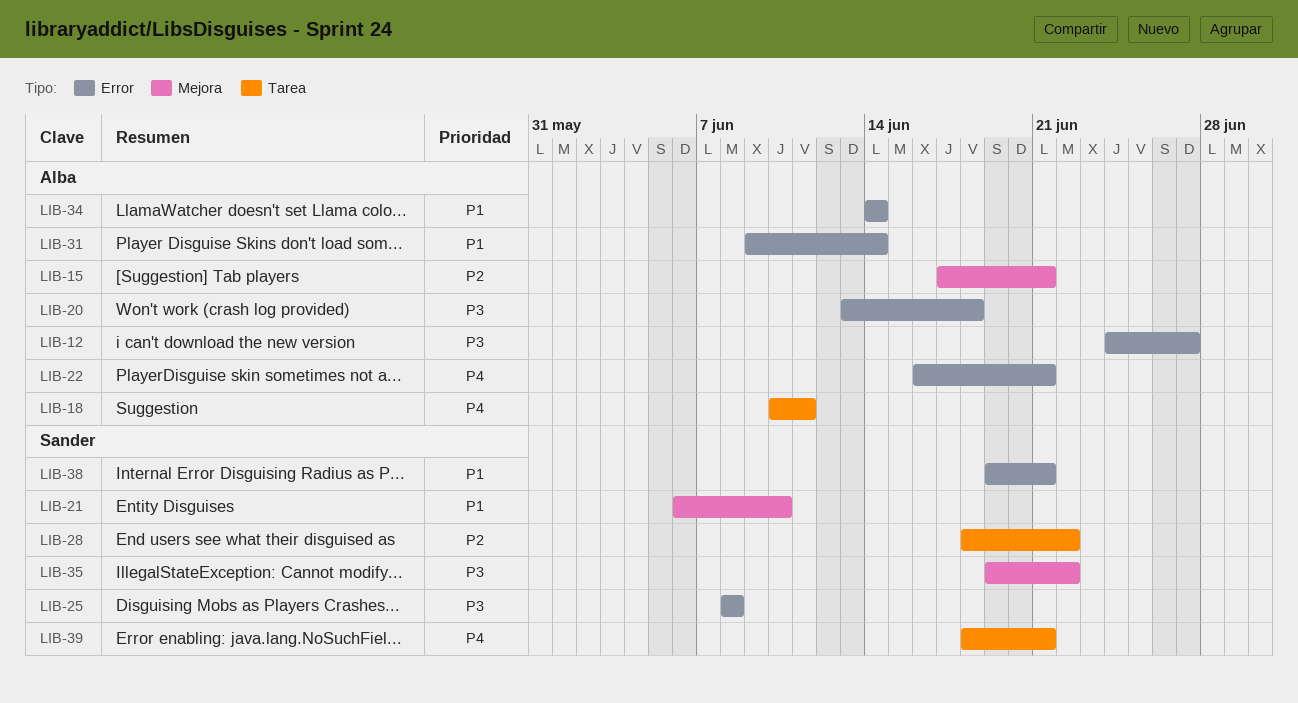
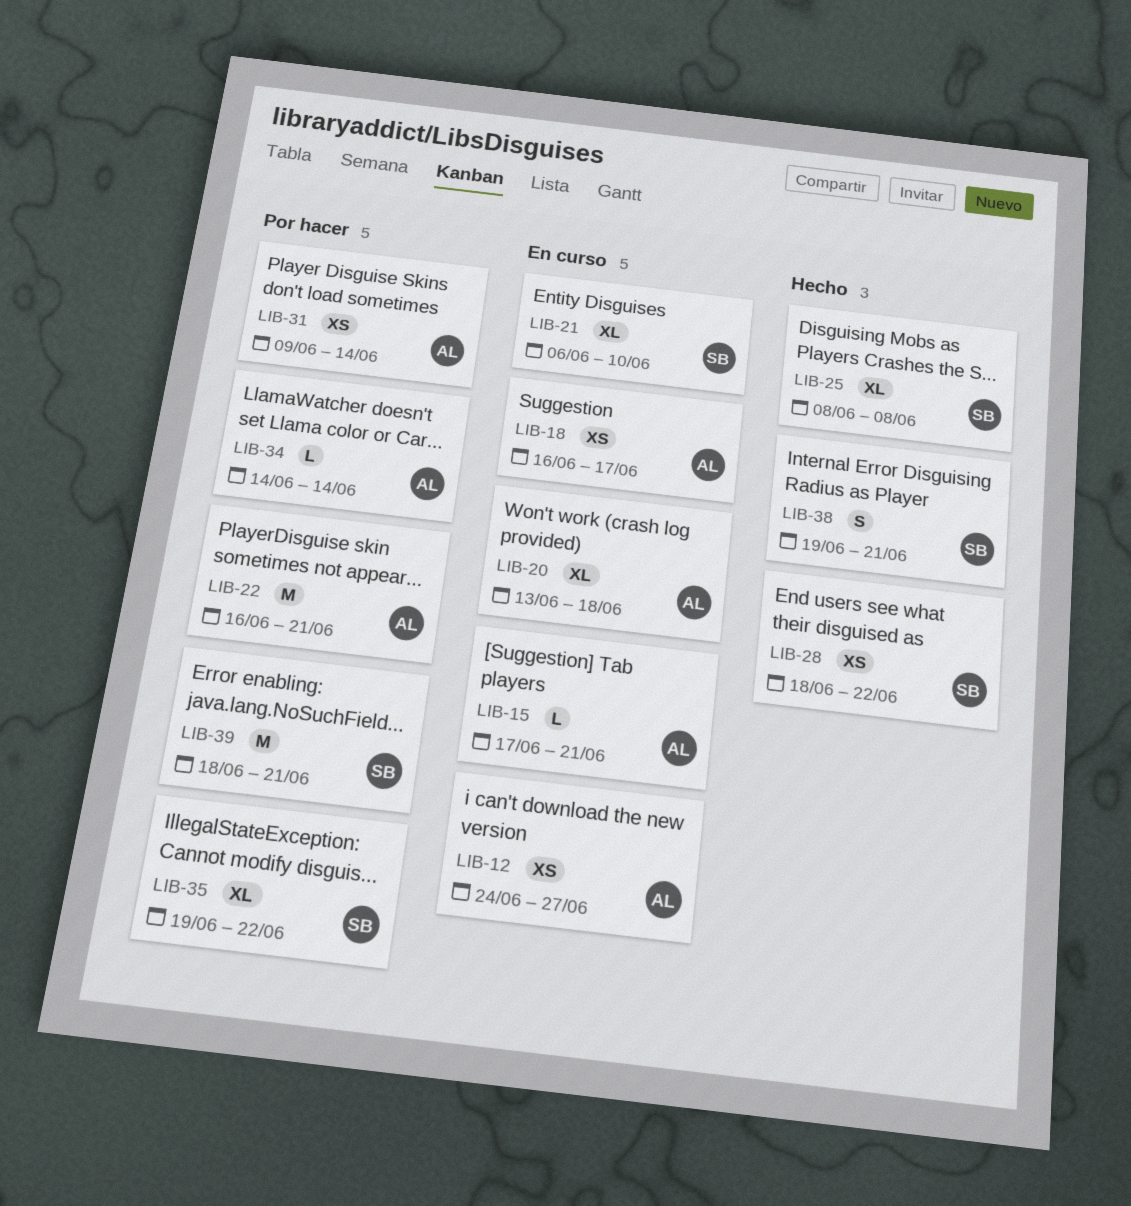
LIB-18, start: Jun 10 -> Jun 16
LIB-18, due: Jun 11 -> Jun 17

